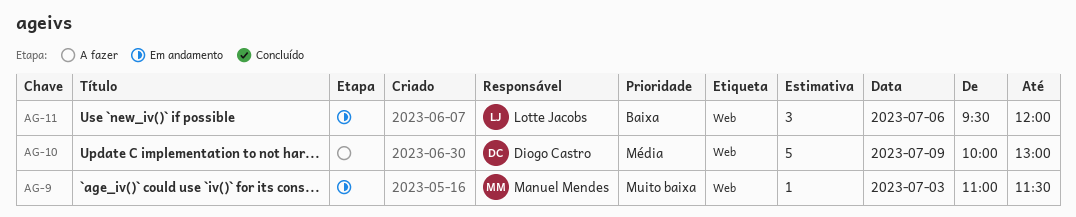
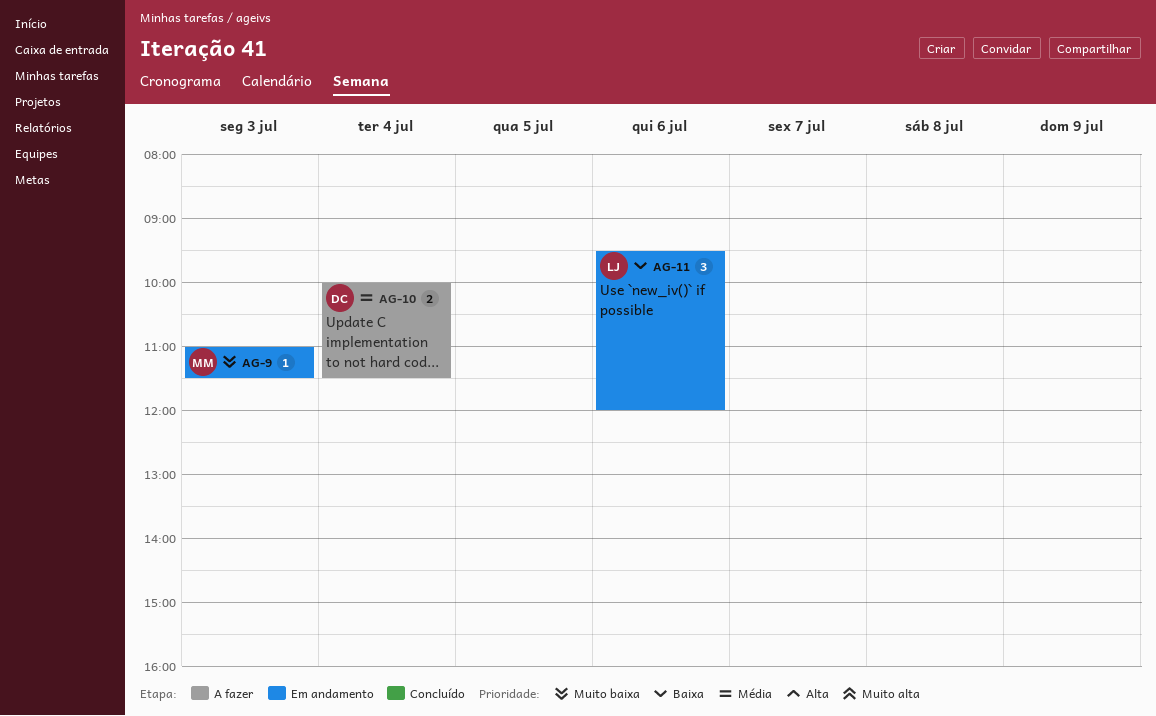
AG-10, estimate: 5 -> 2
AG-10, day: Jul 9 -> Jul 4
AG-10, ends: 13:00 -> 11:30

